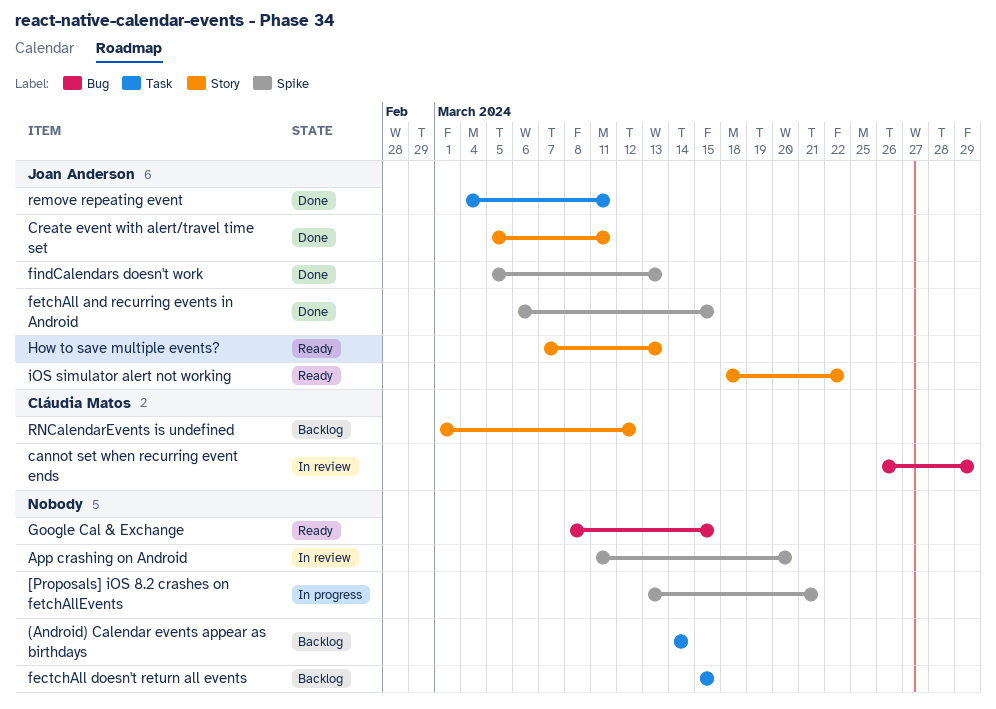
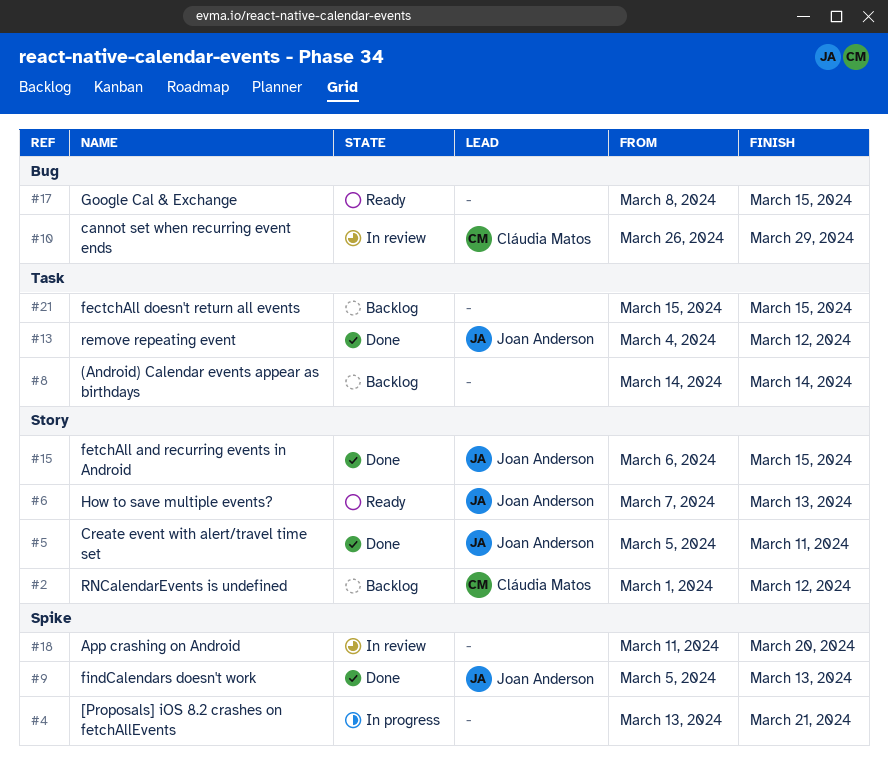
fetchAll and recurring events in Android, label: Spike -> Story
iOS simulator alert not working: present -> none
remove repeating event, due: Mar 11 -> Mar 12

